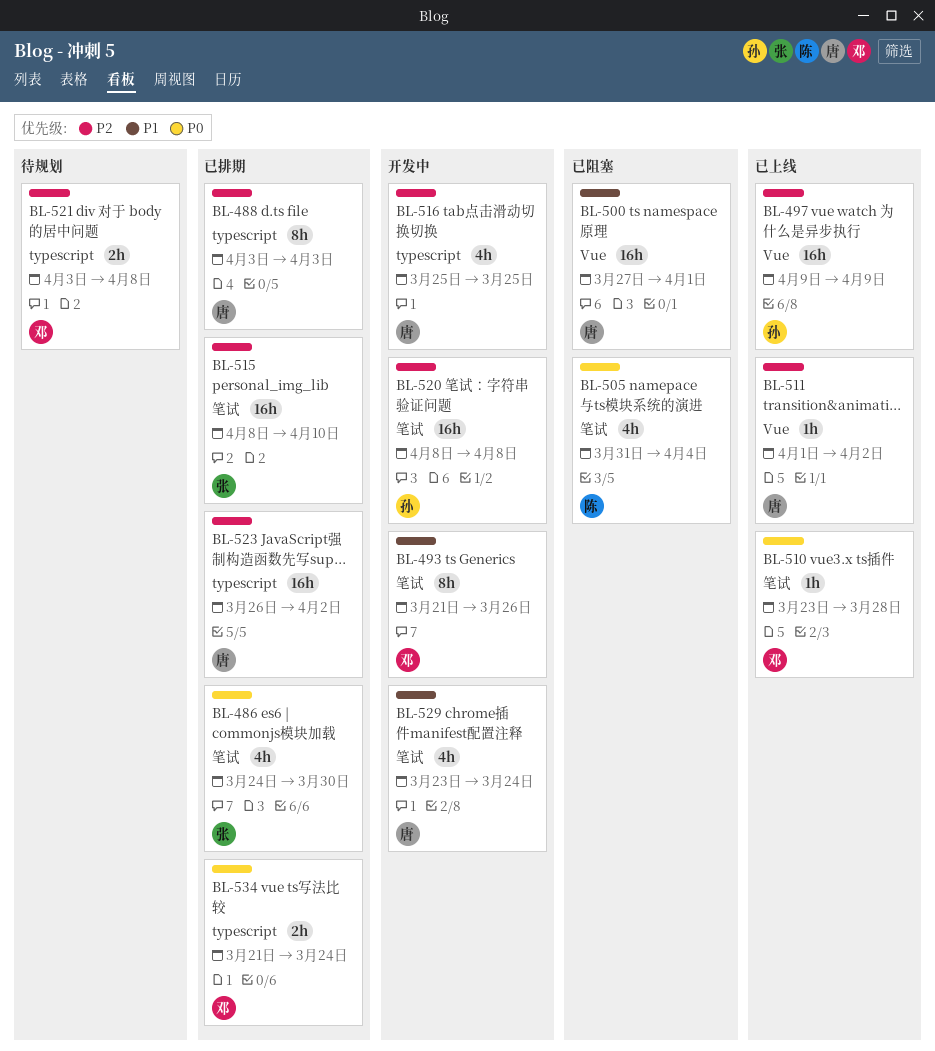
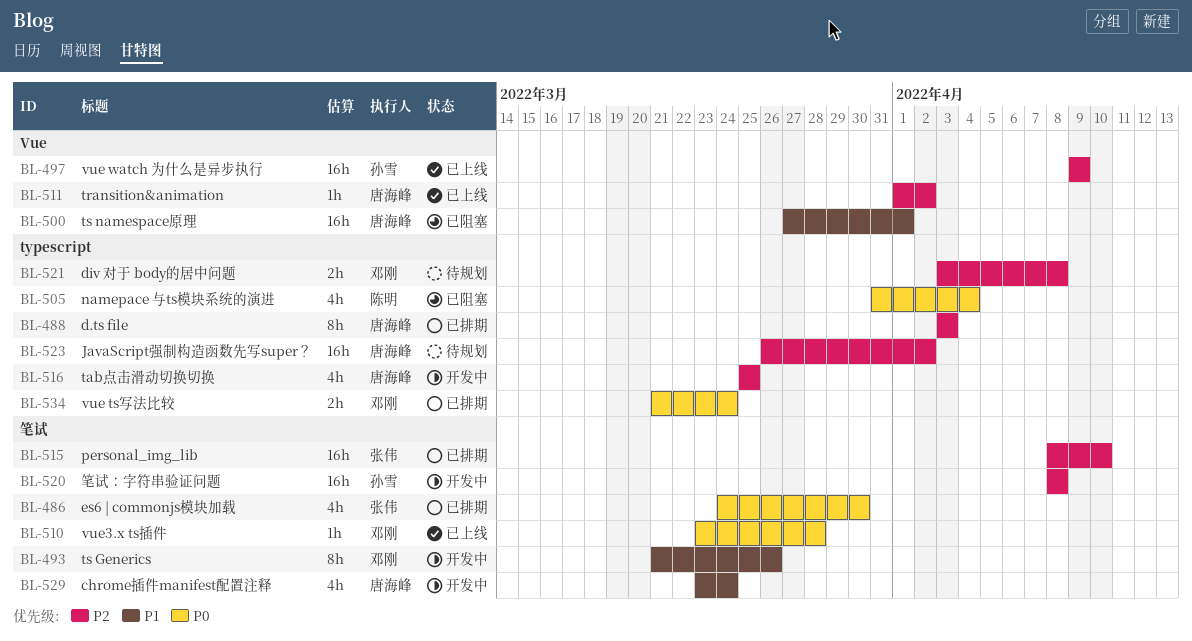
BL-505, label: 笔试 -> typescript
BL-523, status: 已排期 -> 待规划

